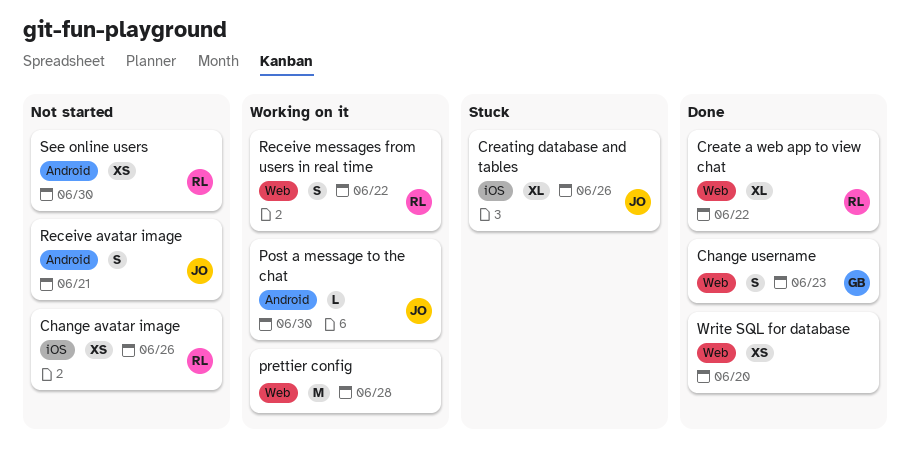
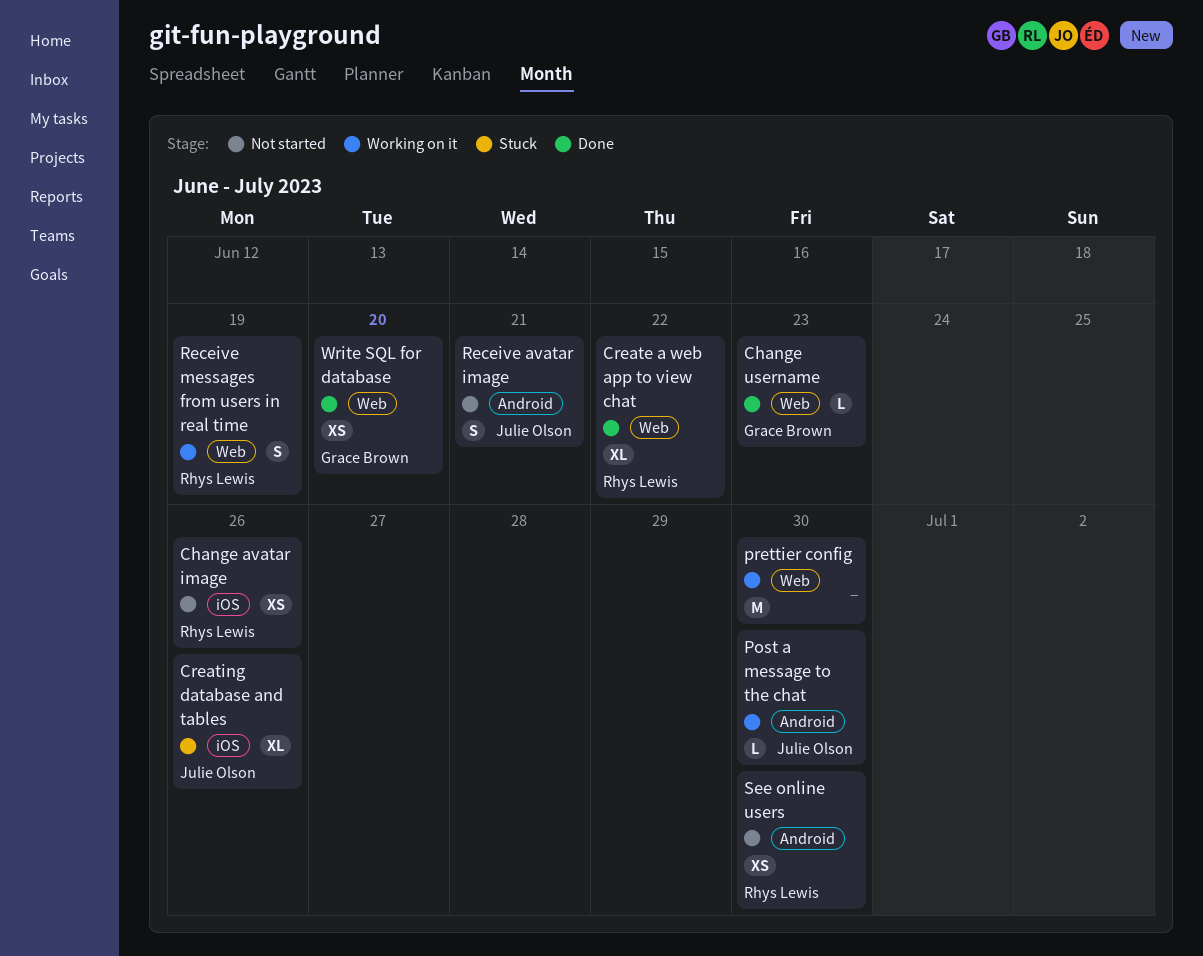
Change username, estimate: S -> L
prettier config, due: Jun 28 -> Jun 30
Receive messages from users in real time, due: Jun 22 -> Jun 19
Write SQL for database, owner: none -> Grace Brown

